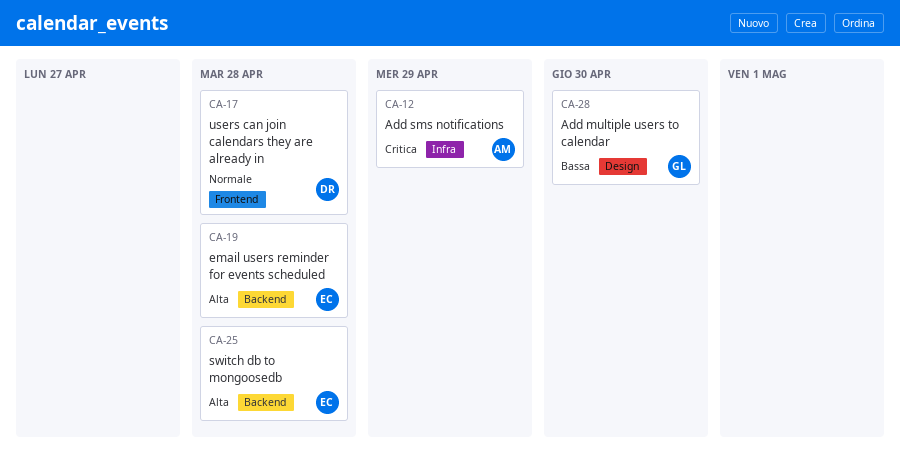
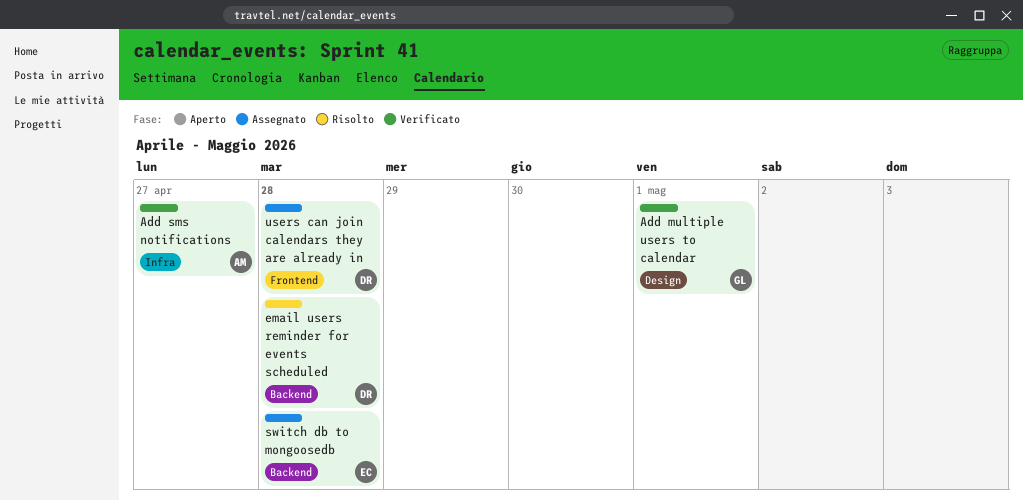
Add multiple users to calendar, due: Apr 30 -> May 1
Add sms notifications, due: Apr 29 -> Apr 27
email users reminder for events scheduled, owner: EC -> DR

